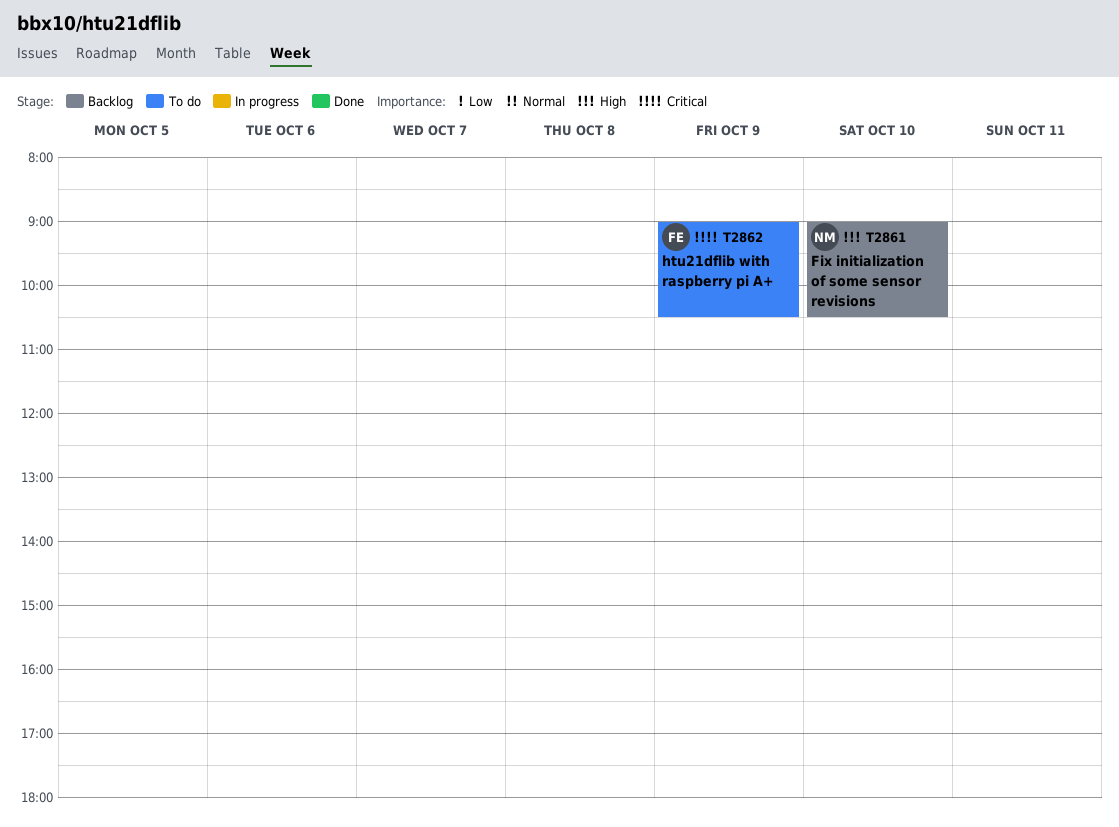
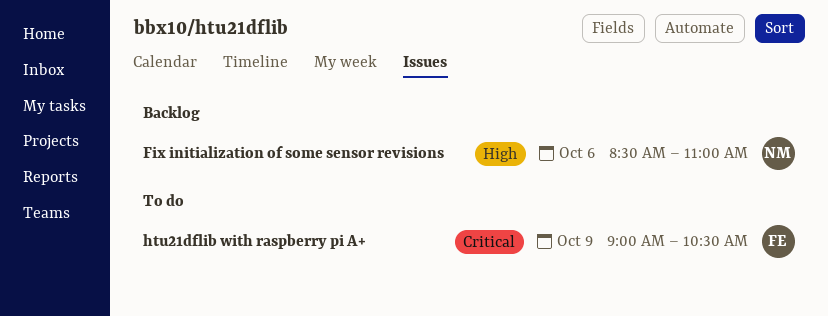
Fix initialization of some sensor revisions, day: Oct 10 -> Oct 6
Fix initialization of some sensor revisions, begins: 09:00 -> 08:30
Fix initialization of some sensor revisions, ends: 10:30 -> 11:00

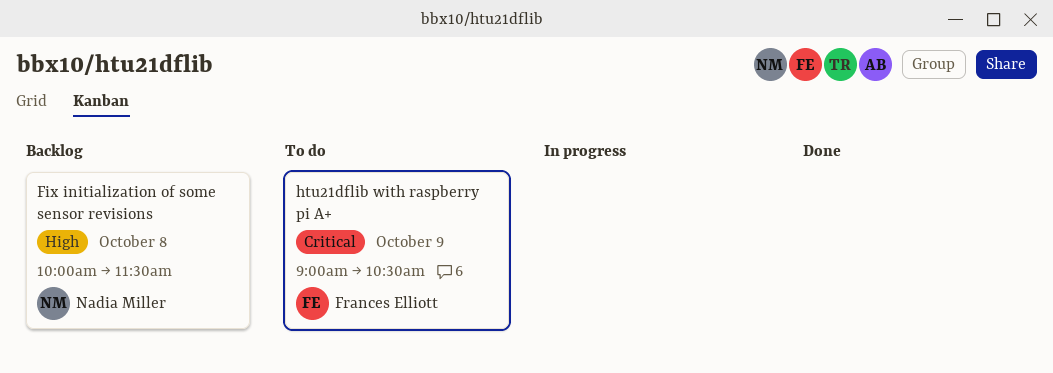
Fix initialization of some sensor revisions, day: Oct 6 -> Oct 8
Fix initialization of some sensor revisions, begins: 08:30 -> 10:00
Fix initialization of some sensor revisions, ends: 11:00 -> 11:30

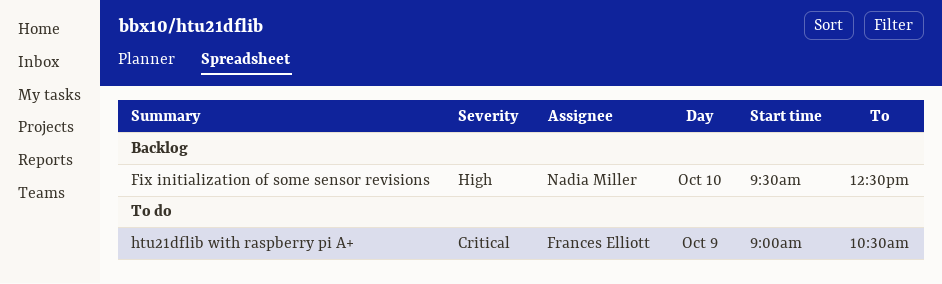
Fix initialization of some sensor revisions, day: Oct 8 -> Oct 10
Fix initialization of some sensor revisions, begins: 10:00 -> 09:30
Fix initialization of some sensor revisions, ends: 11:30 -> 12:30

